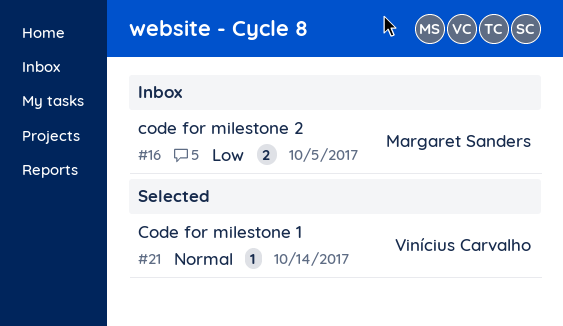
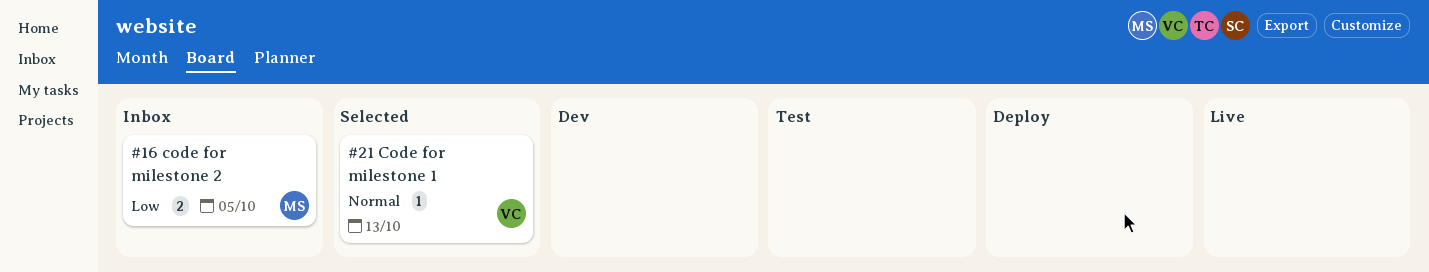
#21, due: Oct 14 -> Oct 13

